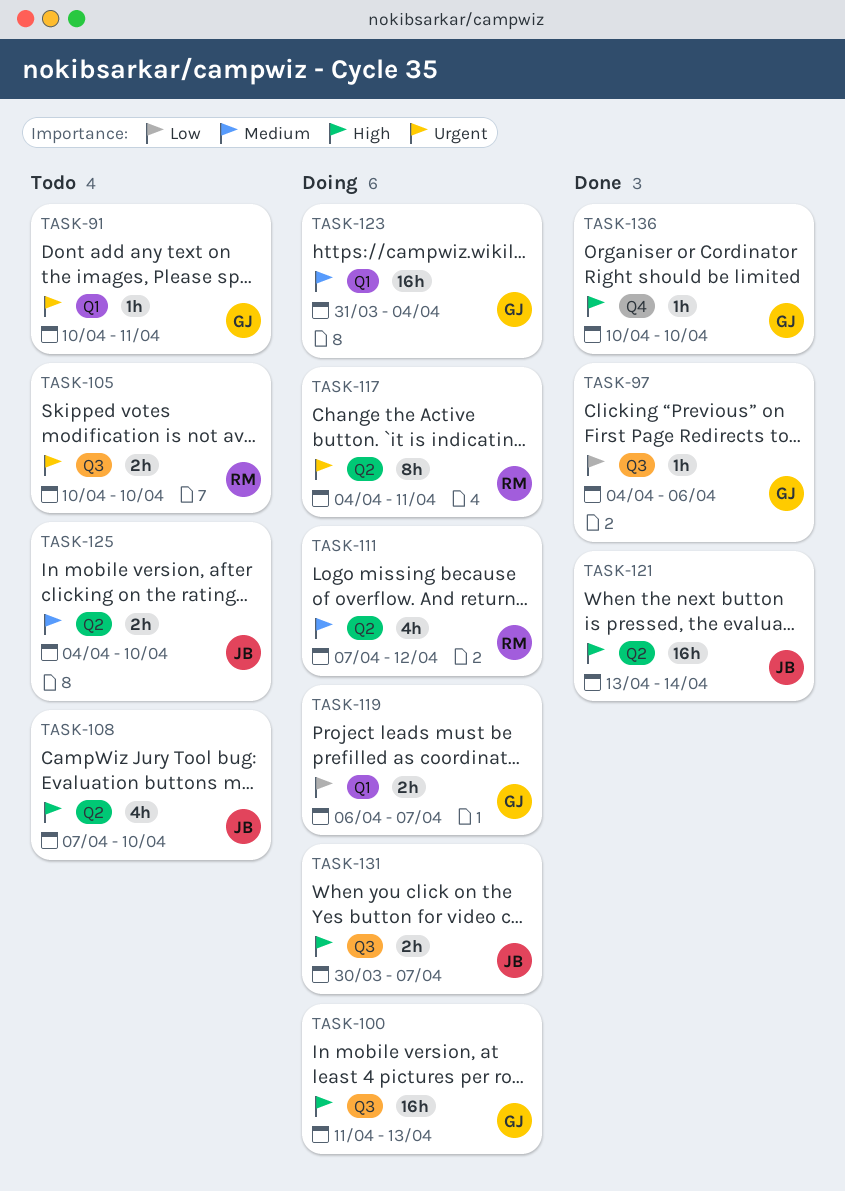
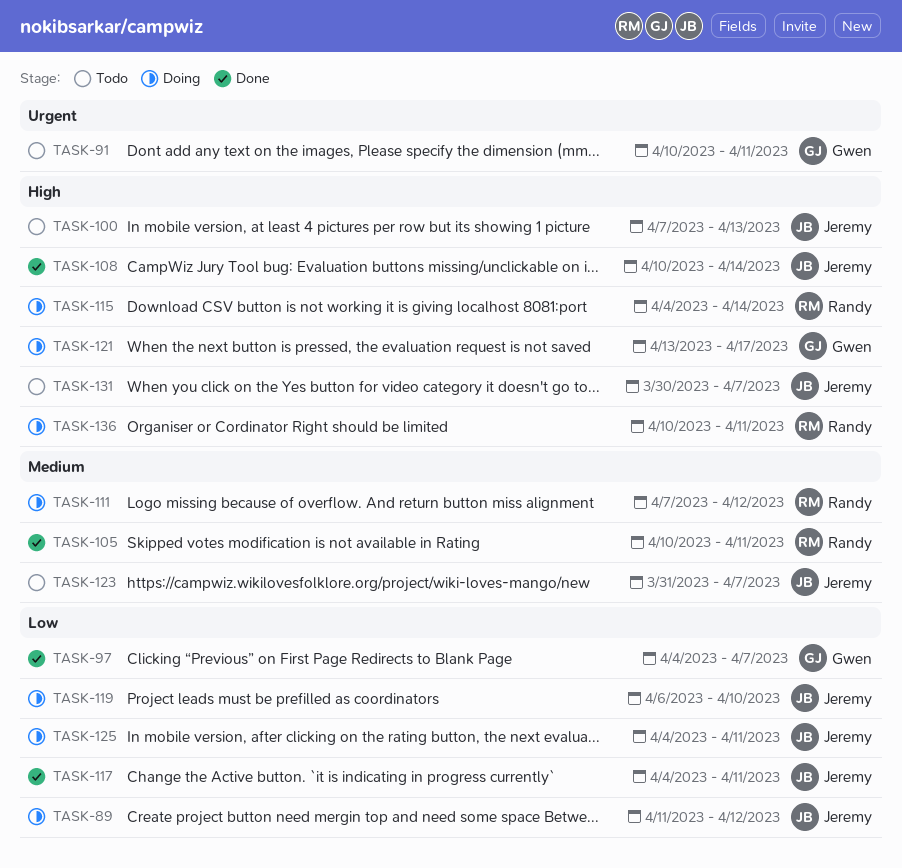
TASK-89: none -> present
TASK-97, due: Apr 6 -> Apr 7
TASK-100, status: Doing -> Todo
TASK-100, owner: Gwen -> Jeremy
TASK-100, start: Apr 11 -> Apr 7
TASK-105, status: Todo -> Done
TASK-105, priority: Urgent -> Medium
TASK-105, due: Apr 10 -> Apr 11
TASK-108, status: Todo -> Done
TASK-108, start: Apr 7 -> Apr 10
TASK-108, due: Apr 10 -> Apr 14
TASK-115: none -> present
TASK-117, status: Doing -> Done
TASK-117, owner: Randy -> Jeremy
TASK-117, priority: Urgent -> Low
TASK-119, owner: Gwen -> Jeremy
TASK-119, due: Apr 7 -> Apr 10
TASK-121, status: Done -> Doing
TASK-121, owner: Jeremy -> Gwen
TASK-121, due: Apr 14 -> Apr 17
TASK-123, status: Doing -> Todo
TASK-123, owner: Gwen -> Jeremy
TASK-123, due: Apr 4 -> Apr 7
TASK-125, status: Todo -> Doing
TASK-125, priority: Medium -> Low
TASK-125, due: Apr 10 -> Apr 11
TASK-131, status: Doing -> Todo
TASK-136, status: Done -> Doing
TASK-136, owner: Gwen -> Randy
TASK-136, due: Apr 10 -> Apr 11

